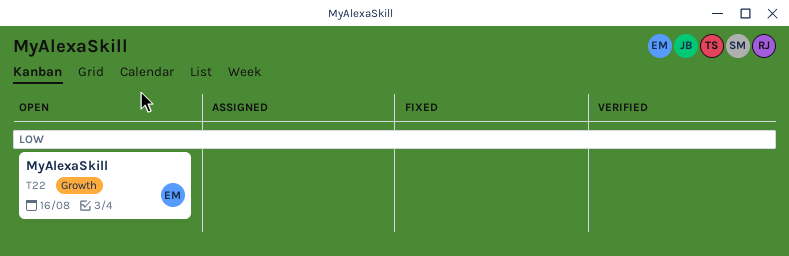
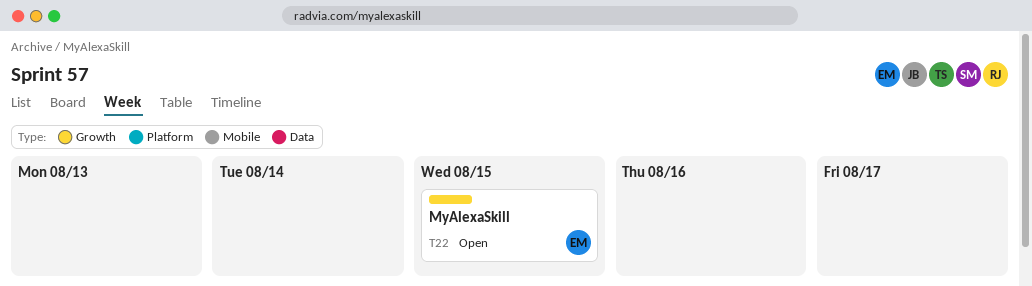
T22, due: Aug 16 -> Aug 15

